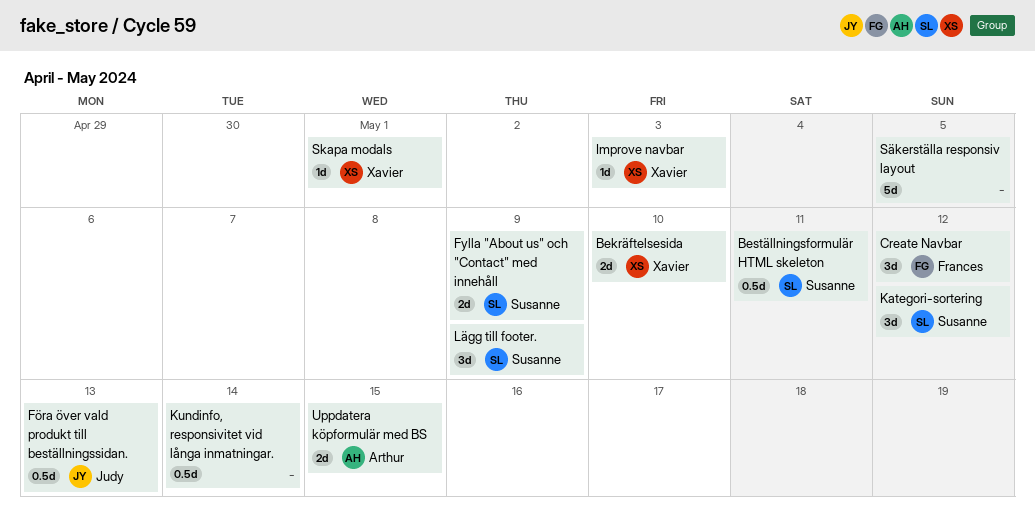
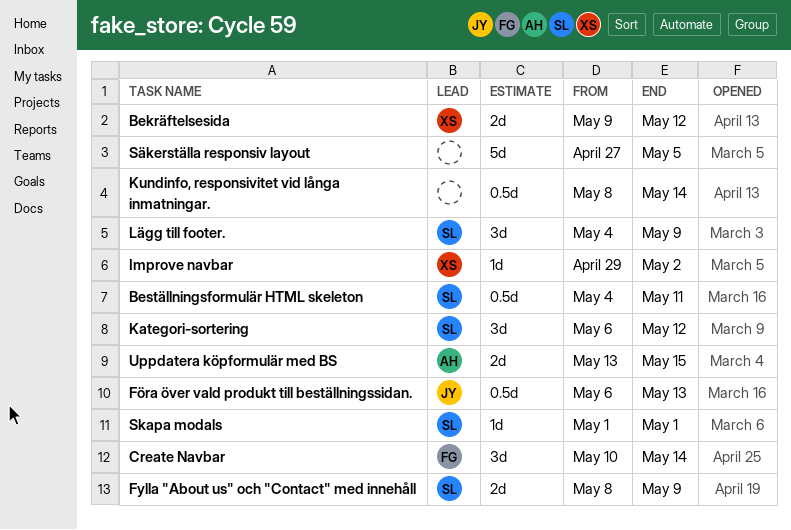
Bekräftelsesida, due: May 10 -> May 12
Create Navbar, due: May 12 -> May 14
Improve navbar, due: May 3 -> May 2
Skapa modals, owner: Xavier -> Susanne

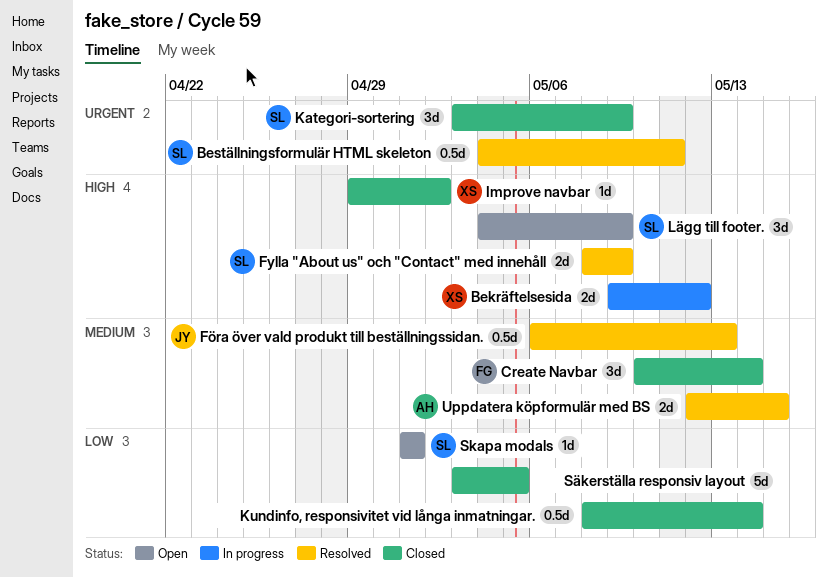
Kategori-sortering, start: May 6 -> May 3
Kategori-sortering, due: May 12 -> May 9
Säkerställa responsiv layout, start: Apr 27 -> May 3
Uppdatera köpformulär med BS, start: May 13 -> May 12

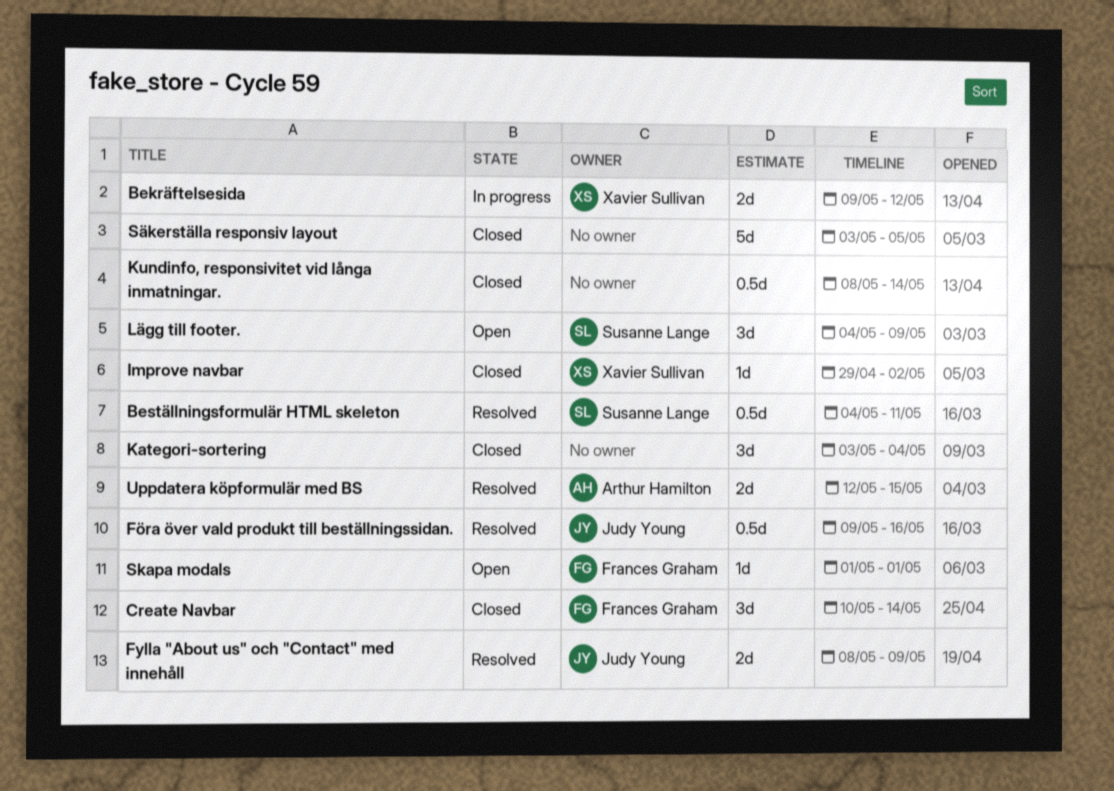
Fylla "About us" och "Contact" med innehåll, owner: Susanne Lange -> Judy Young
Föra över vald produkt till beställningssidan., start: May 6 -> May 9
Föra över vald produkt till beställningssidan., due: May 13 -> May 16
Kategori-sortering, owner: Susanne Lange -> none
Kategori-sortering, due: May 9 -> May 4
Skapa modals, owner: Susanne Lange -> Frances Graham

